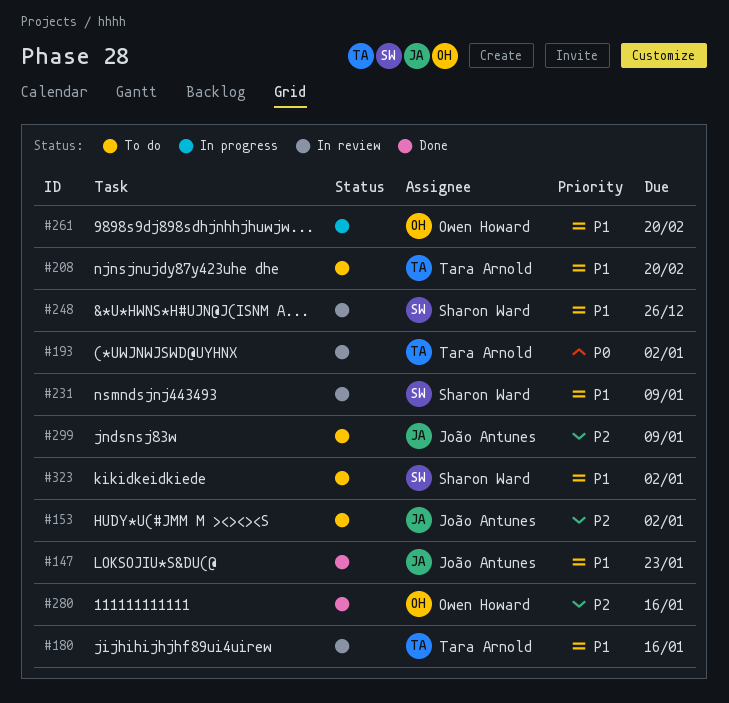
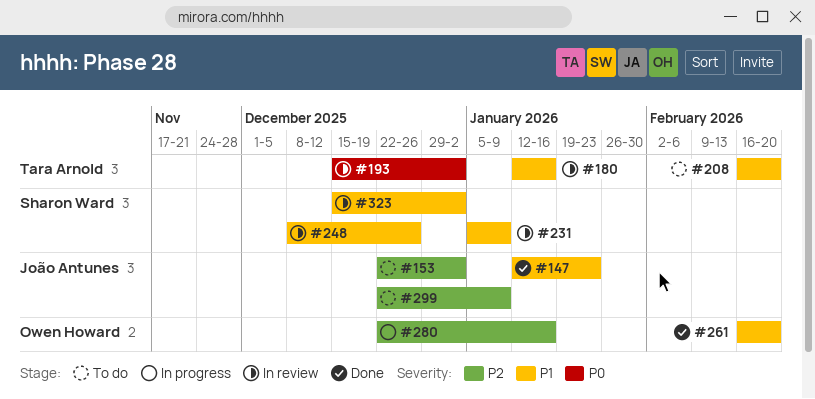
#261, status: In progress -> Done
#280, status: Done -> In progress
#323, status: To do -> In review

